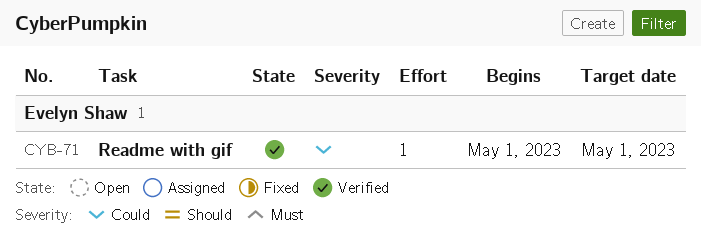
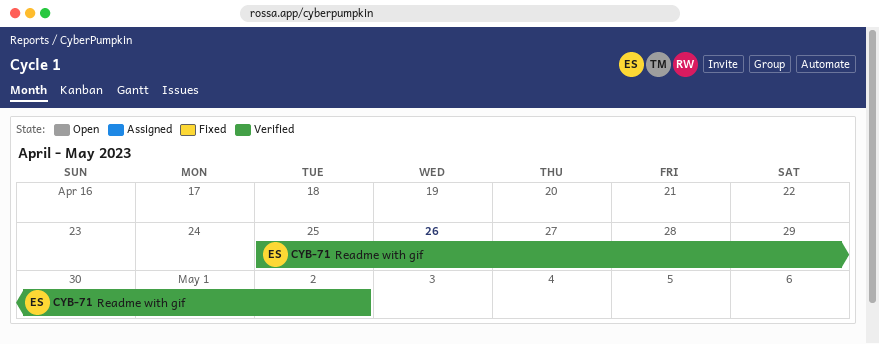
CYB-71, start: May 1 -> Apr 25
CYB-71, due: May 1 -> May 2

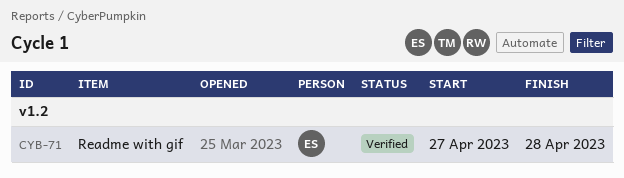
CYB-71, start: Apr 25 -> Apr 27
CYB-71, due: May 2 -> Apr 28

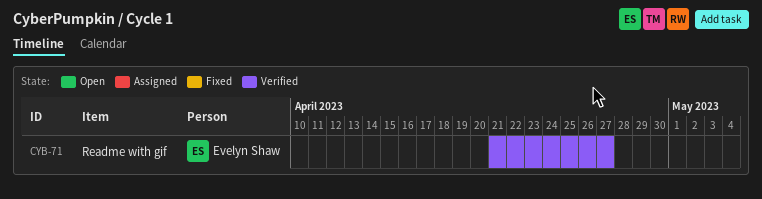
CYB-71, start: Apr 27 -> Apr 21
CYB-71, due: Apr 28 -> Apr 27

